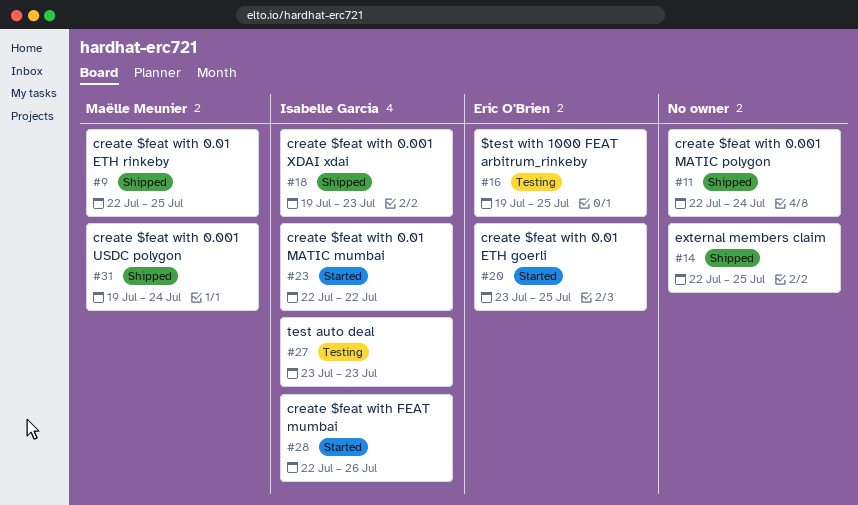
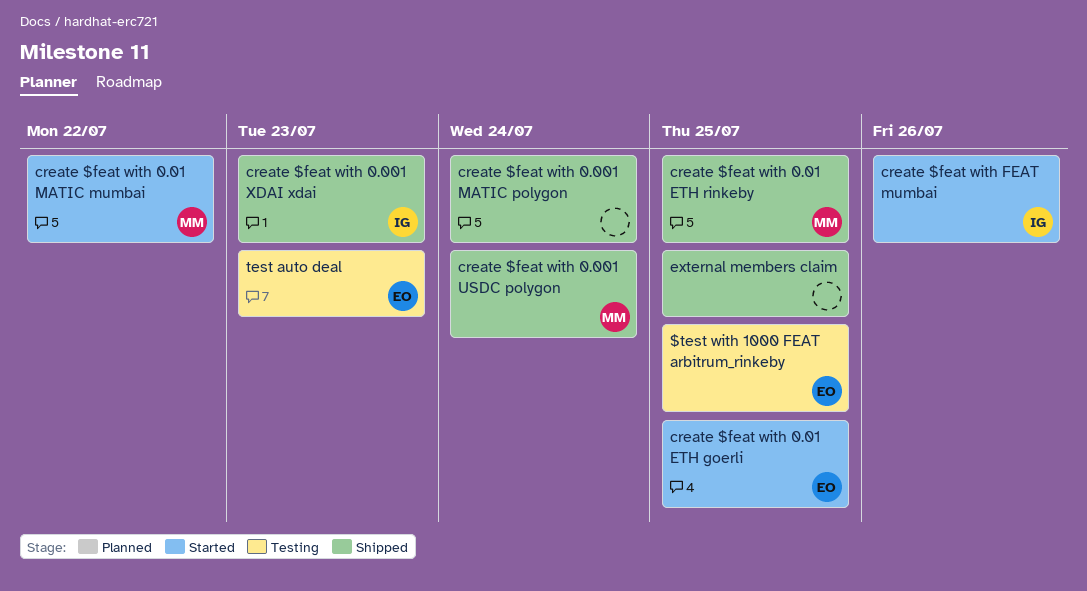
create $feat with 0.01 MATIC mumbai, owner: Isabelle Garcia -> Maëlle Meunier
test auto deal, owner: Isabelle Garcia -> Eric O'Brien

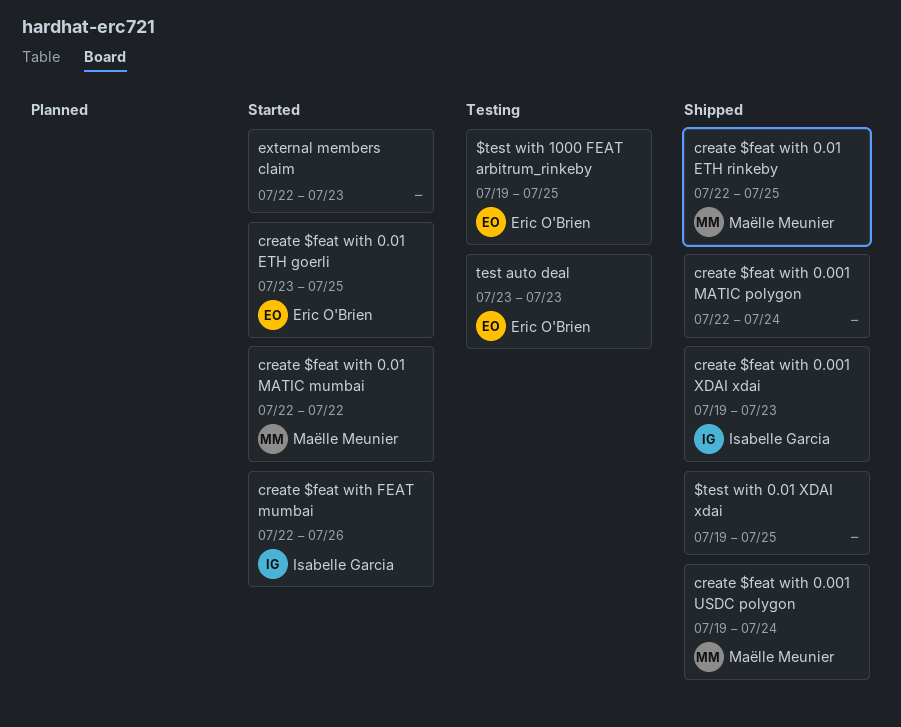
$test with 0.01 XDAI xdai: none -> present
external members claim, status: Shipped -> Started
external members claim, due: Jul 25 -> Jul 23

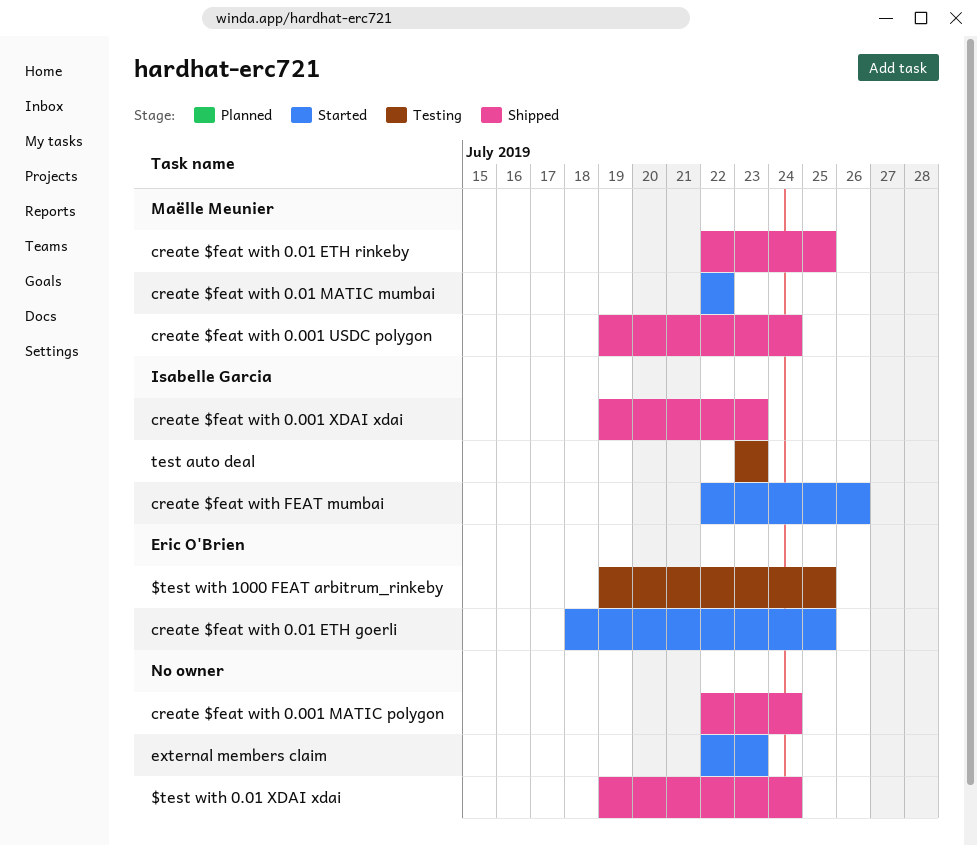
$test with 0.01 XDAI xdai, due: Jul 25 -> Jul 24
create $feat with 0.01 ETH goerli, start: Jul 23 -> Jul 18
test auto deal, owner: Eric O'Brien -> Isabelle Garcia

